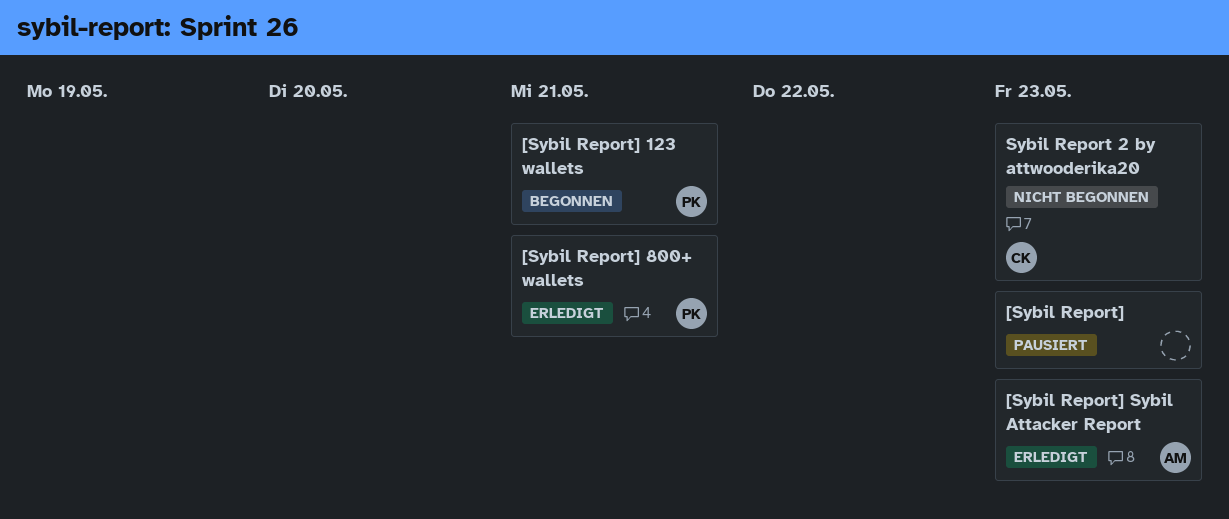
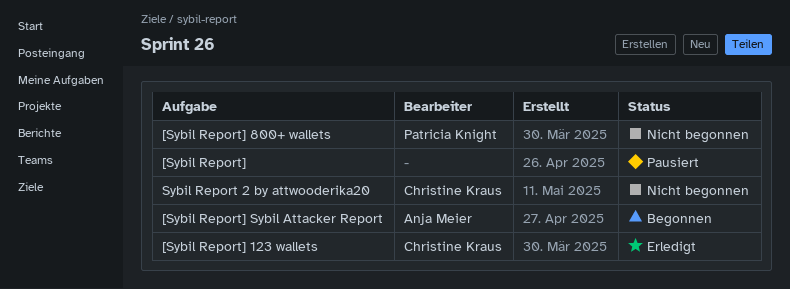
[Sybil Report] 123 wallets, status: Begonnen -> Erledigt
[Sybil Report] 123 wallets, owner: Patricia Knight -> Christine Kraus
[Sybil Report] 800+ wallets, status: Erledigt -> Nicht begonnen
[Sybil Report] Sybil Attacker Report, status: Erledigt -> Begonnen

